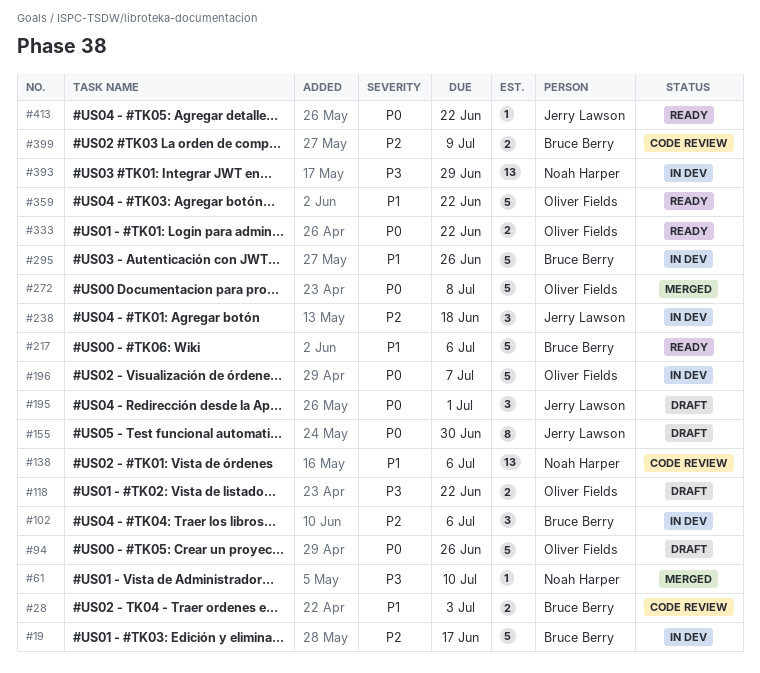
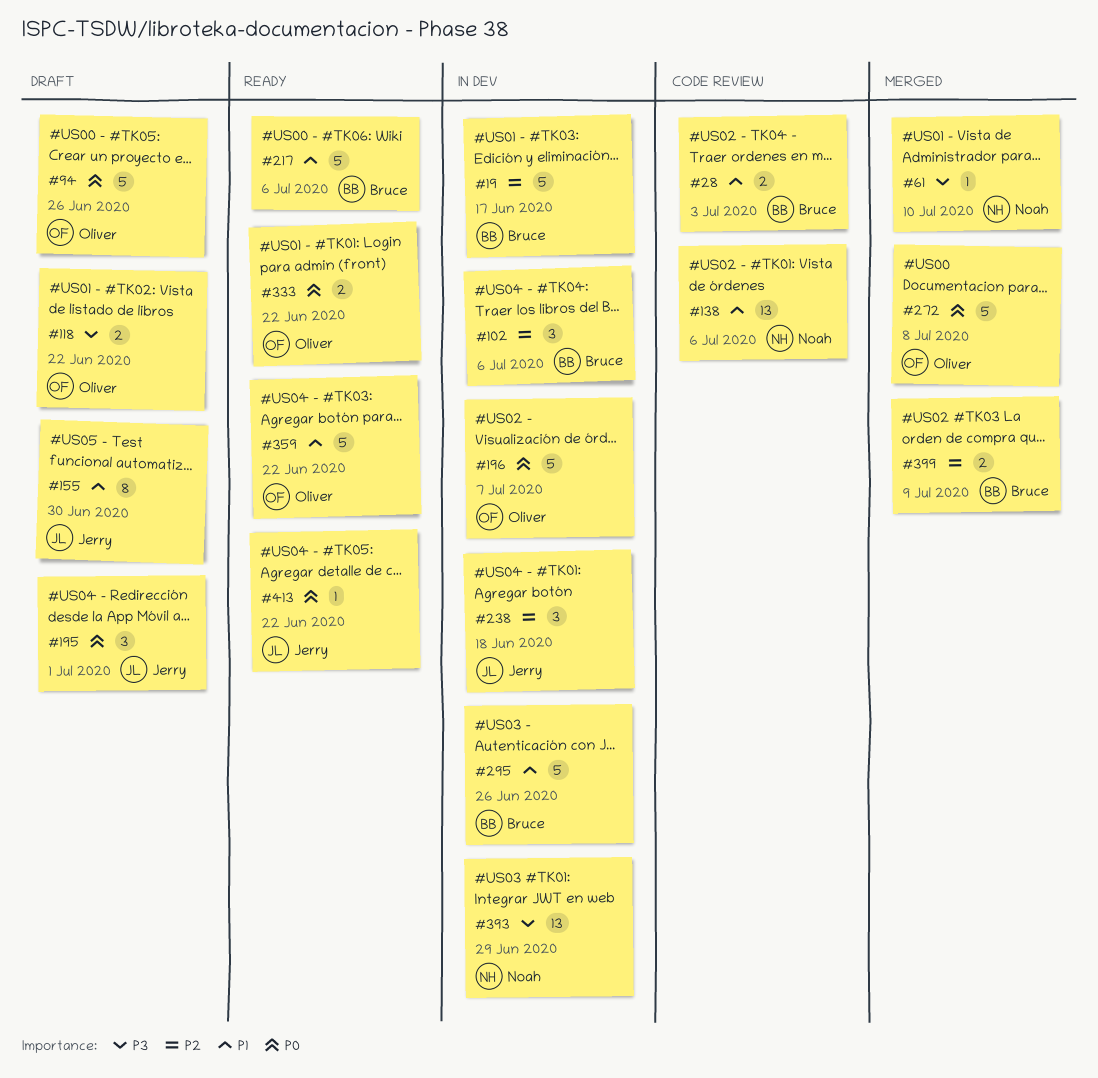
#155, priority: P0 -> P1
#399, status: Code review -> Merged

